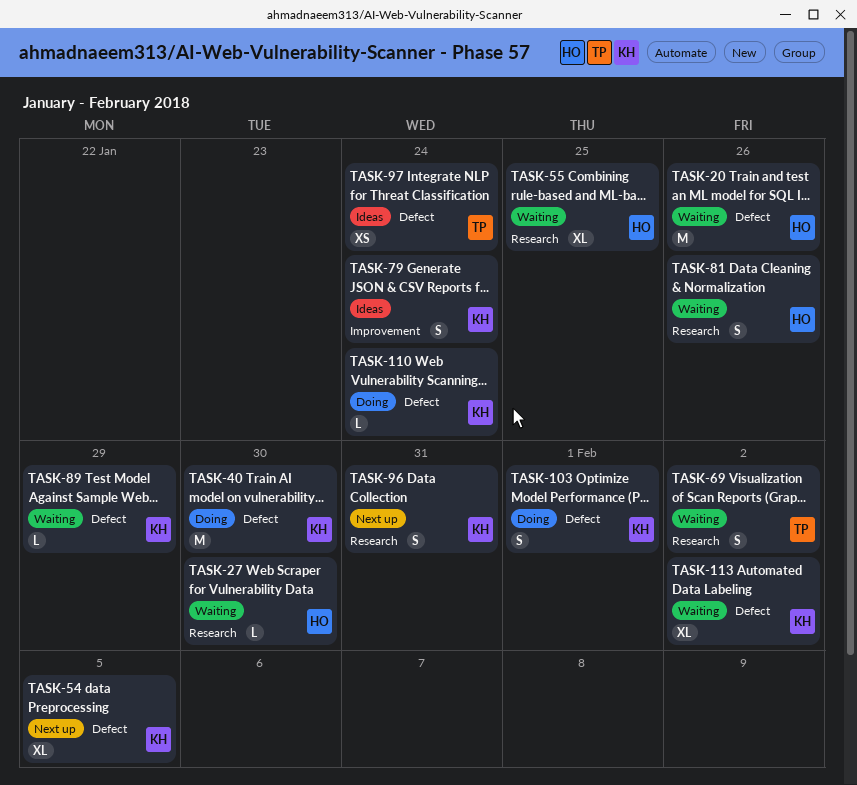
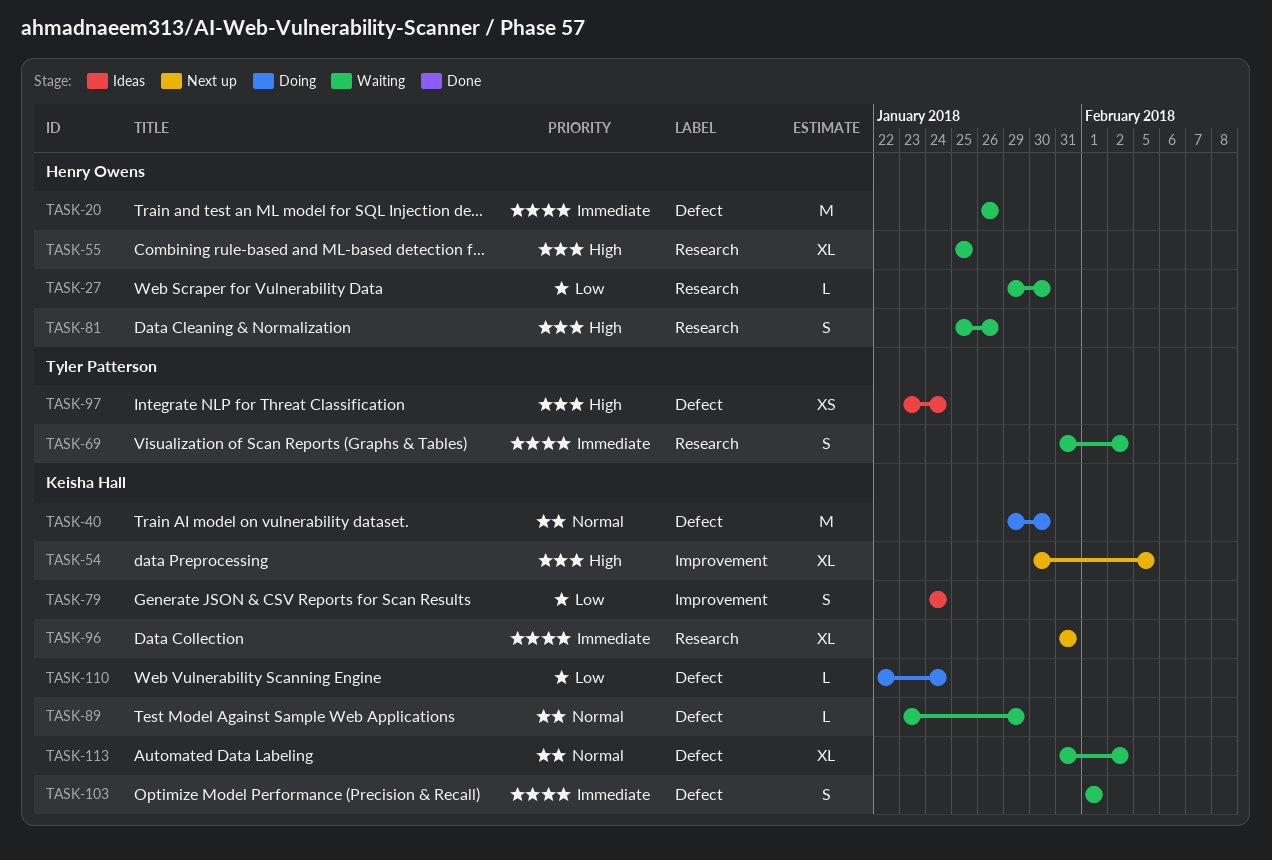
TASK-54, label: Defect -> Improvement
TASK-96, estimate: S -> XL
TASK-103, status: Doing -> Waiting

